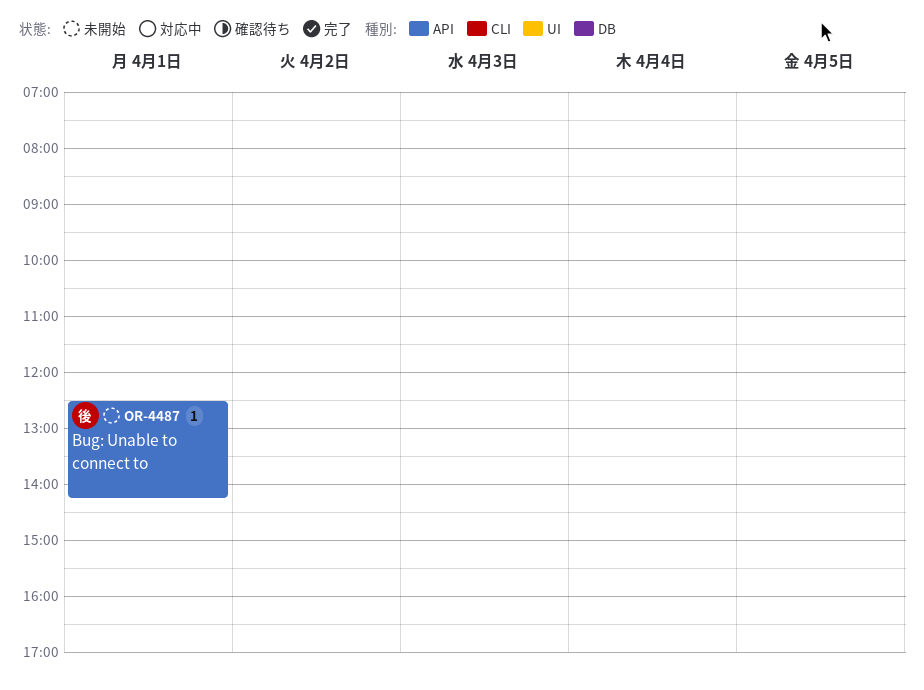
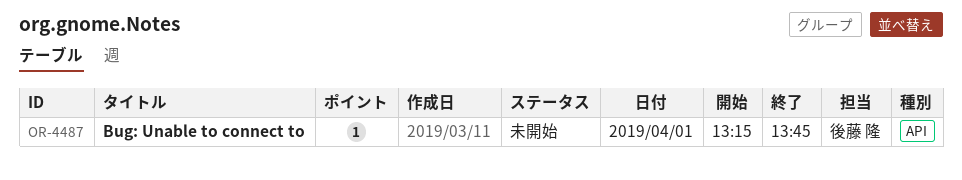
OR-4487, begins: 12:30 -> 13:15
OR-4487, ends: 14:15 -> 13:45

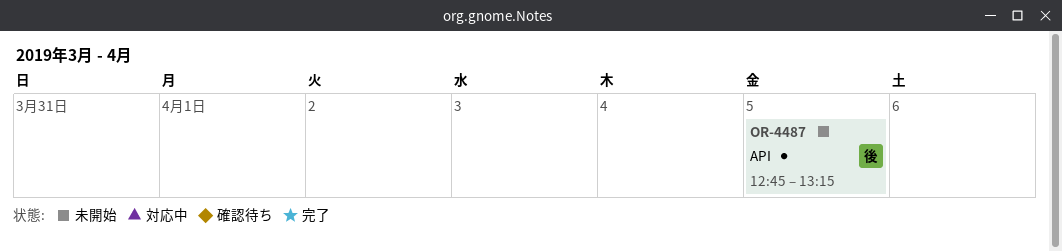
OR-4487, day: Apr 1 -> Apr 5
OR-4487, begins: 13:15 -> 12:45
OR-4487, ends: 13:45 -> 13:15

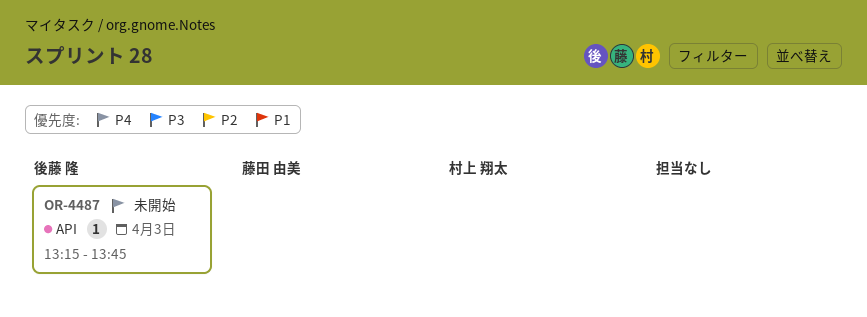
OR-4487, day: Apr 5 -> Apr 3
OR-4487, begins: 12:45 -> 13:15
OR-4487, ends: 13:15 -> 13:45

